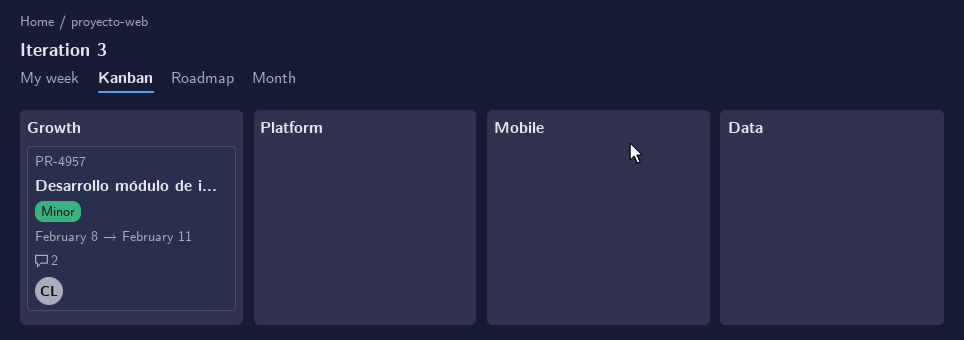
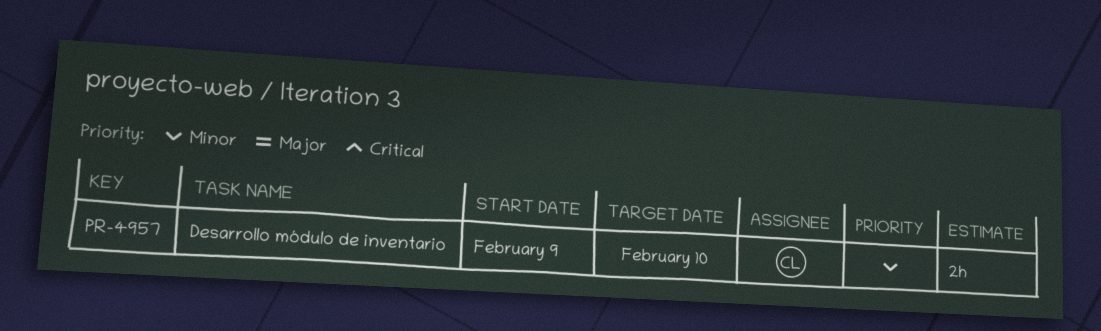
PR-4957, start: Feb 8 -> Feb 9
PR-4957, due: Feb 11 -> Feb 10

